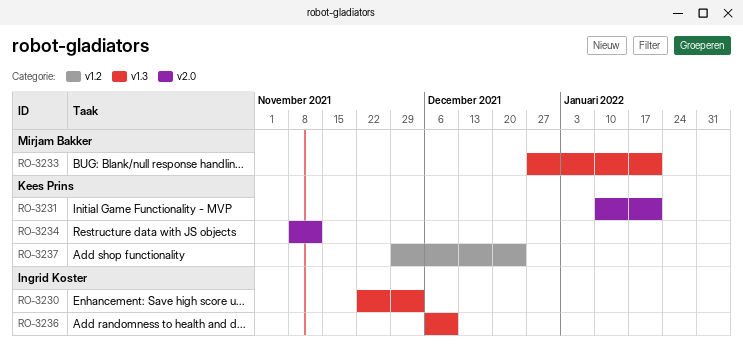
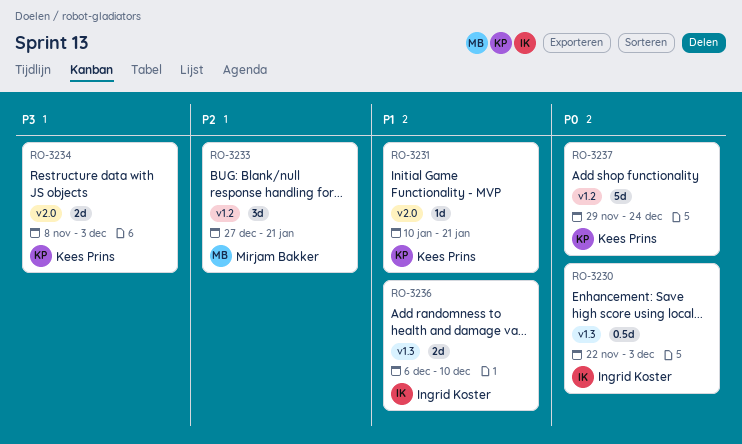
RO-3233, label: v1.3 -> v1.2
RO-3234, due: Nov 12 -> Dec 3

